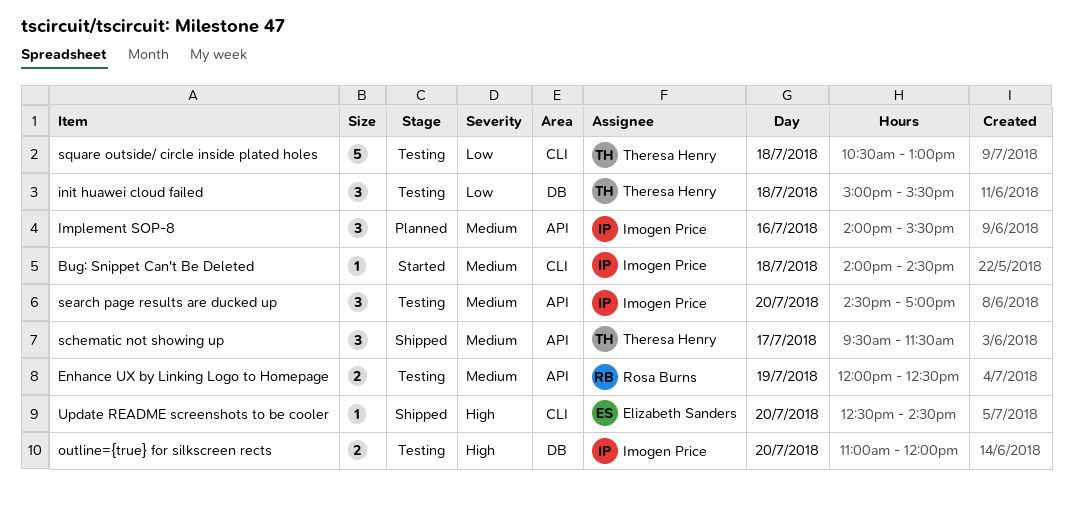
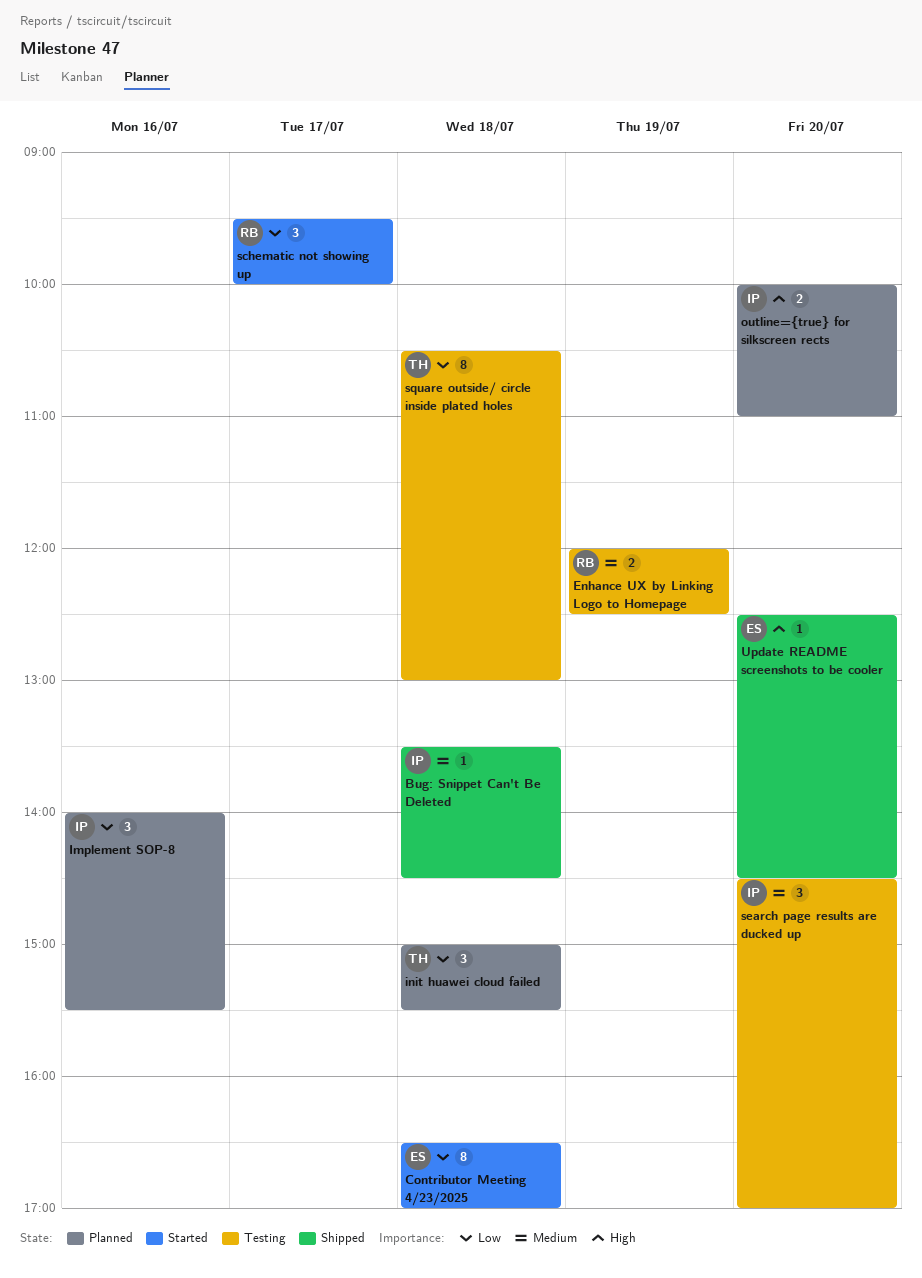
Bug: Snippet Can't Be Deleted, status: Started -> Shipped
Bug: Snippet Can't Be Deleted, begins: 14:00 -> 13:30
Contributor Meeting 4/23/2025: none -> present
Implement SOP-8, priority: Medium -> Low
init huawei cloud failed, status: Testing -> Planned
outline={true} for silkscreen rects, status: Testing -> Planned
outline={true} for silkscreen rects, begins: 11:00 -> 10:00
outline={true} for silkscreen rects, ends: 12:00 -> 11:00
schematic not showing up, status: Shipped -> Started
schematic not showing up, owner: Theresa Henry -> Rosa Burns
schematic not showing up, priority: Medium -> Low
schematic not showing up, ends: 11:30 -> 10:00
square outside/ circle inside plated holes, estimate: 5 -> 8

